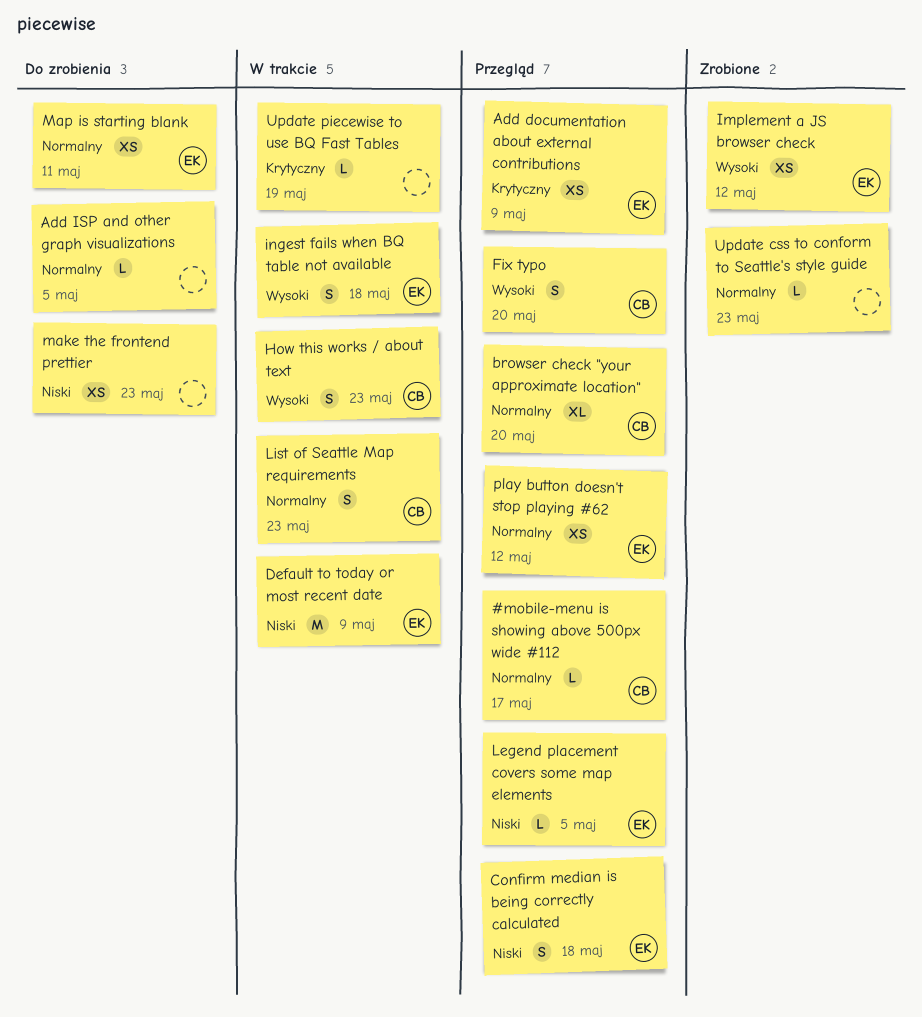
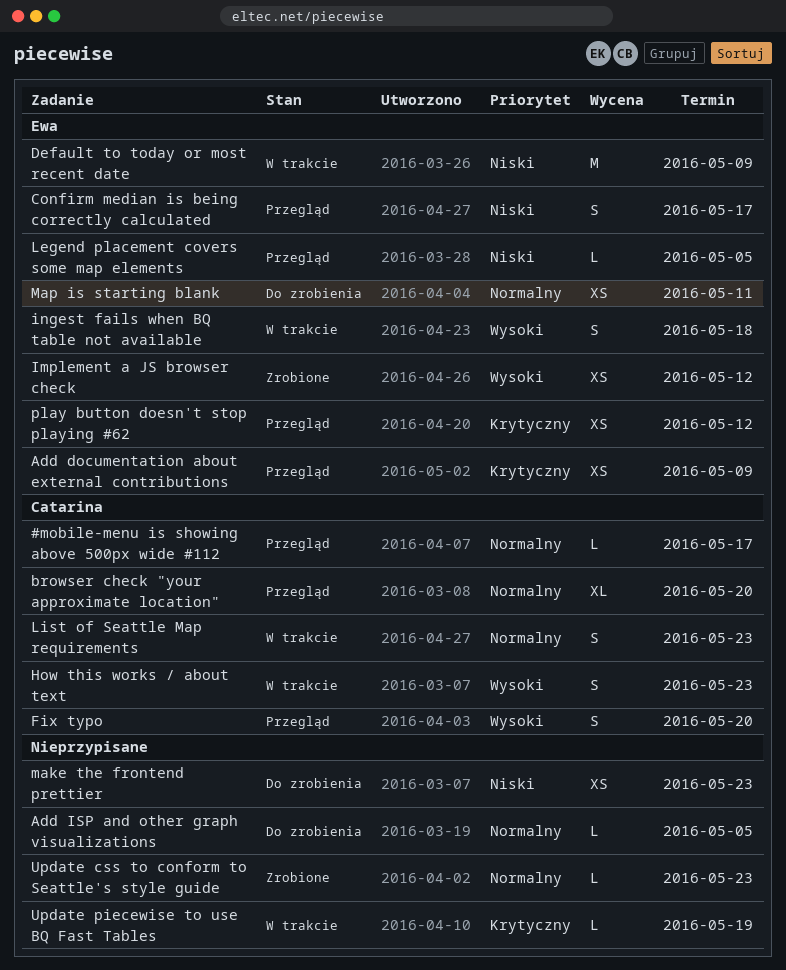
Confirm median is being correctly calculated, due: May 18 -> May 17
play button doesn't stop playing #62, priority: Normalny -> Krytyczny

